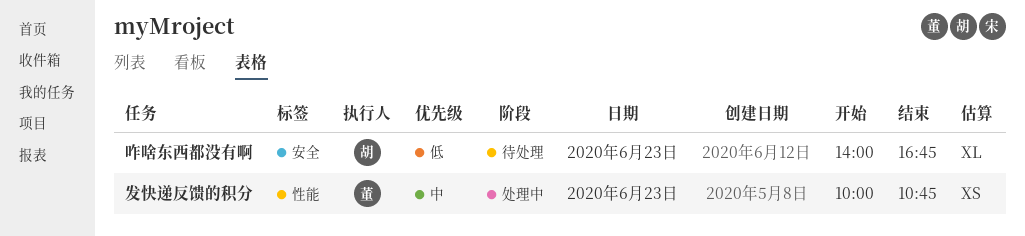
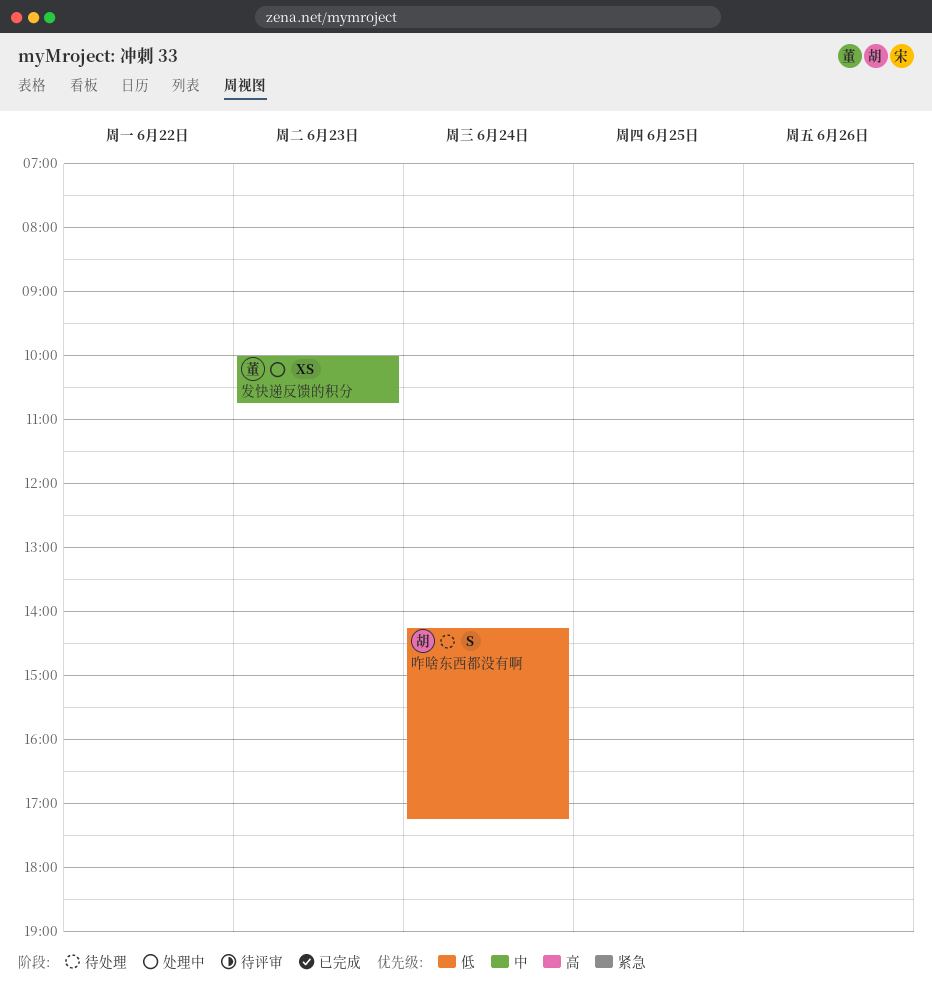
咋啥东西都没有啊, estimate: XL -> S
咋啥东西都没有啊, day: Jun 23 -> Jun 24
咋啥东西都没有啊, begins: 14:00 -> 14:15
咋啥东西都没有啊, ends: 16:45 -> 17:15

